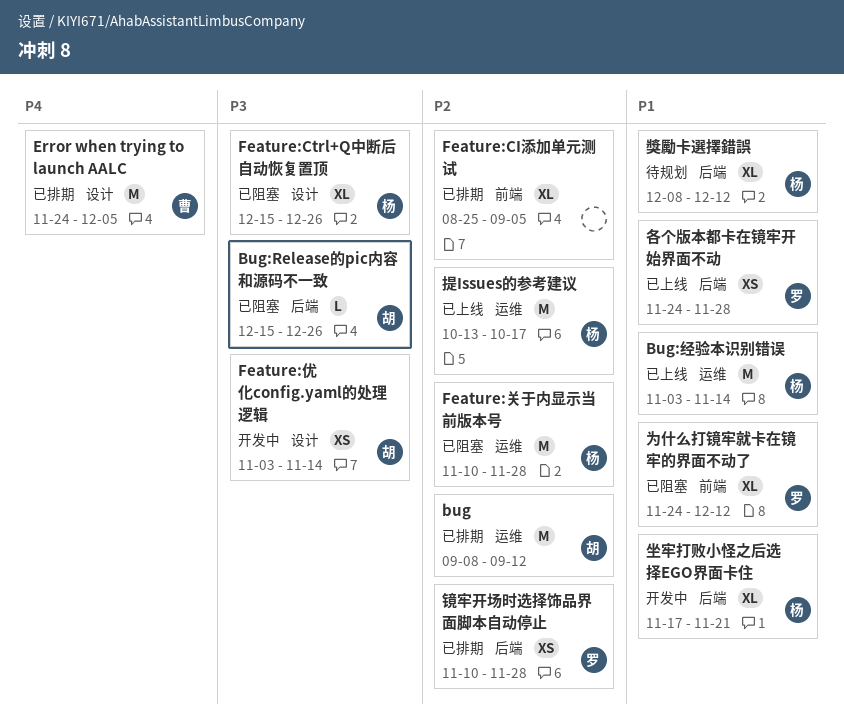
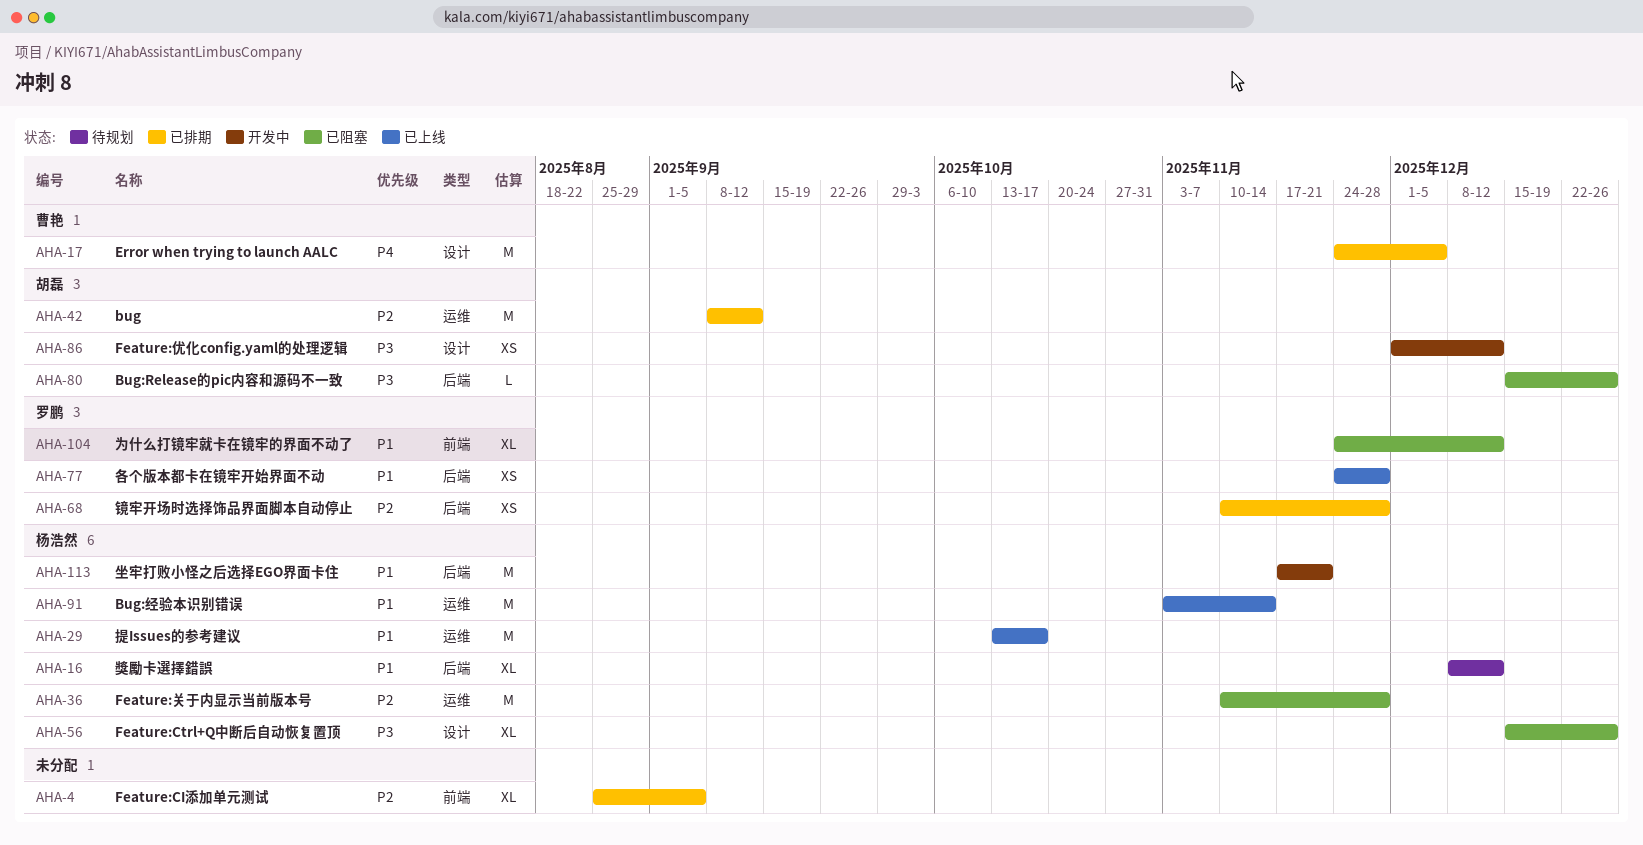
Feature:优化config.yaml的处理逻辑, start: Nov 3 -> Dec 1
Feature:优化config.yaml的处理逻辑, due: Nov 14 -> Dec 12
坐牢打败小怪之后选择EGO界面卡住, estimate: XL -> M
提Issues的参考建议, priority: P2 -> P1

